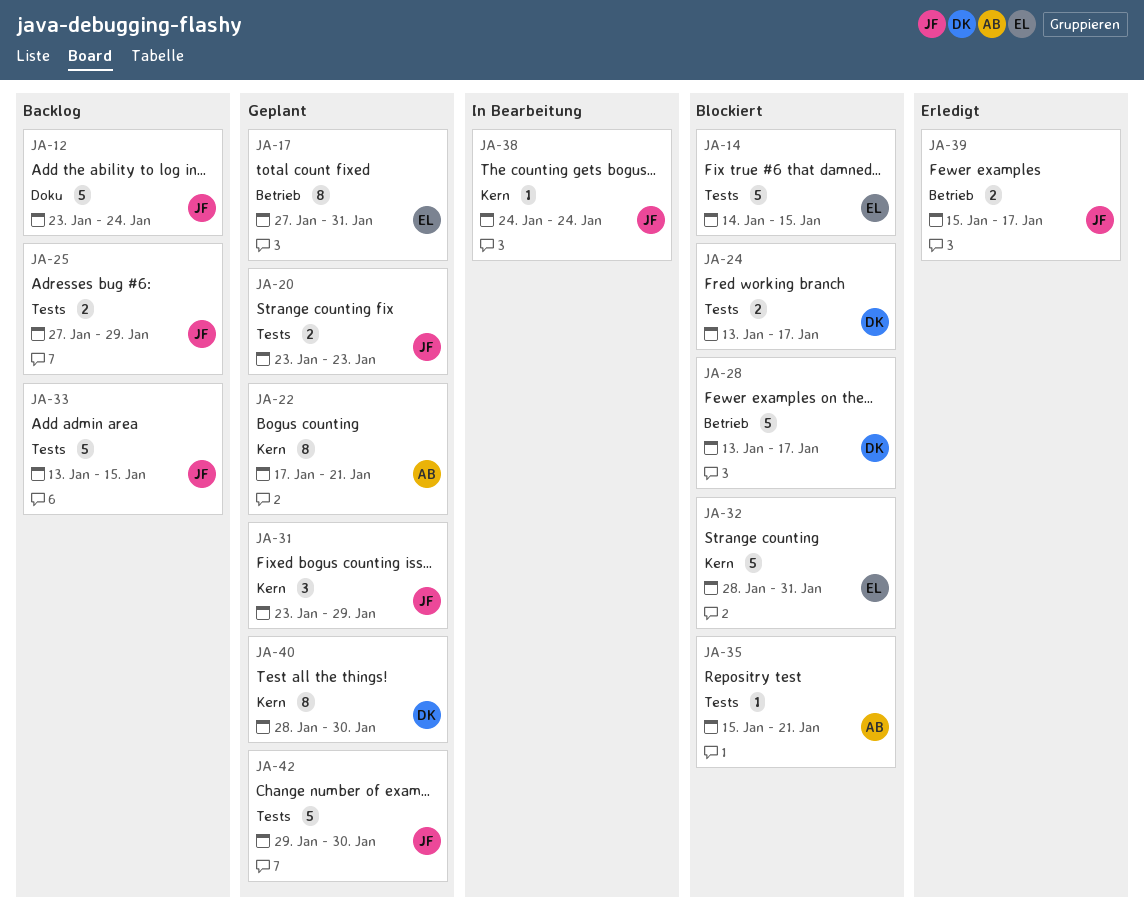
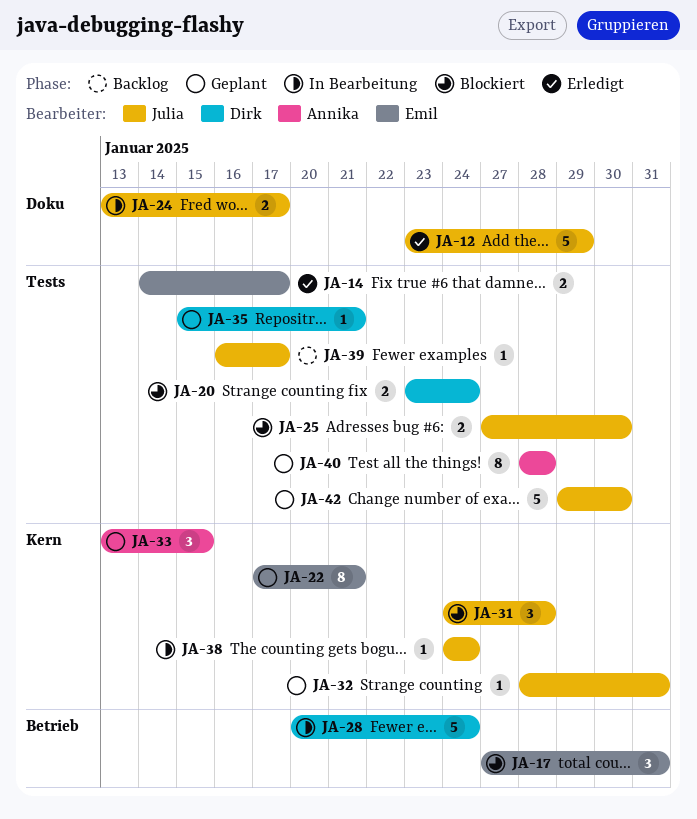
JA-12, status: Backlog -> Erledigt
JA-12, due: Jan 24 -> Jan 29
JA-14, status: Blockiert -> Erledigt
JA-14, estimate: 5 -> 2
JA-14, due: Jan 15 -> Jan 17
JA-17, status: Geplant -> Blockiert
JA-17, estimate: 8 -> 3
JA-20, status: Geplant -> Blockiert
JA-20, owner: Julia -> Dirk
JA-20, due: Jan 23 -> Jan 24
JA-22, owner: Annika -> Emil
JA-24, status: Blockiert -> In Bearbeitung
JA-24, owner: Dirk -> Julia
JA-24, label: Tests -> Doku
JA-25, status: Backlog -> Blockiert
JA-25, due: Jan 29 -> Jan 30
JA-28, status: Blockiert -> In Bearbeitung
JA-28, start: Jan 13 -> Jan 20
JA-28, due: Jan 17 -> Jan 24
JA-31, status: Geplant -> Blockiert
JA-31, start: Jan 23 -> Jan 24
JA-31, due: Jan 29 -> Jan 28
JA-32, status: Blockiert -> Geplant
JA-32, owner: Emil -> Julia
JA-32, estimate: 5 -> 1
JA-33, status: Backlog -> Geplant
JA-33, owner: Julia -> Annika
JA-33, label: Tests -> Kern
JA-33, estimate: 5 -> 3
JA-35, status: Blockiert -> Geplant
JA-35, owner: Annika -> Dirk
JA-39, status: Erledigt -> Backlog
JA-39, label: Betrieb -> Tests
JA-39, estimate: 2 -> 1
JA-39, start: Jan 15 -> Jan 16
JA-40, owner: Dirk -> Annika
JA-40, label: Kern -> Tests
JA-40, due: Jan 30 -> Jan 28

